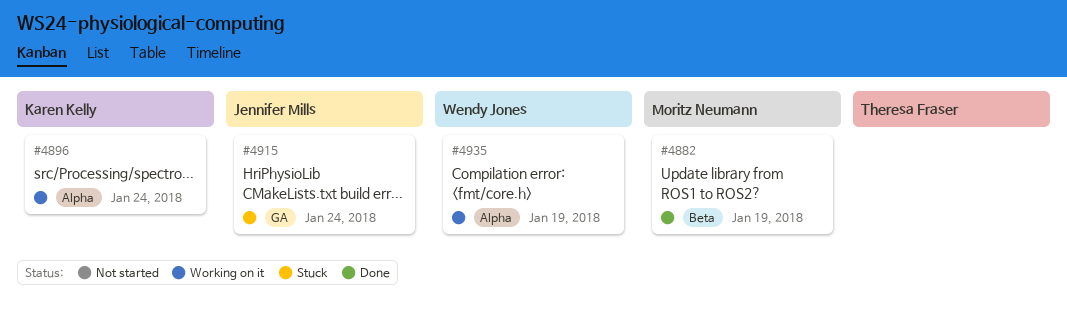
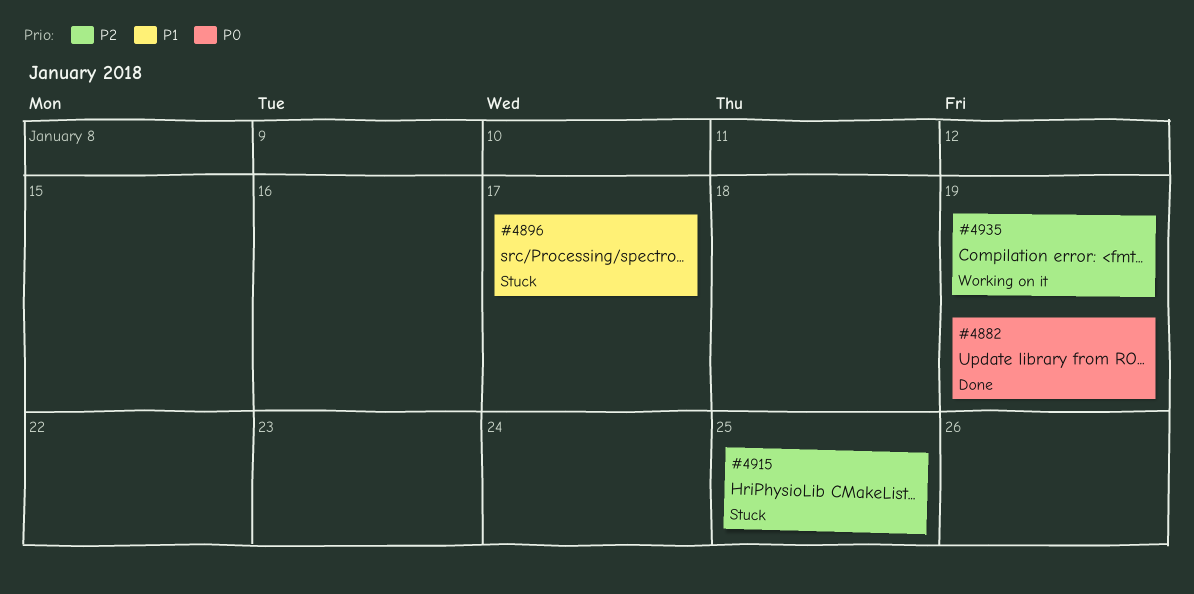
#4896, status: Working on it -> Stuck
#4896, due: Jan 24 -> Jan 17
#4915, due: Jan 24 -> Jan 25

